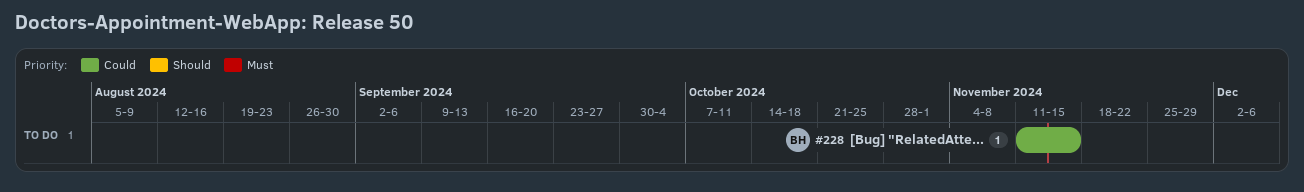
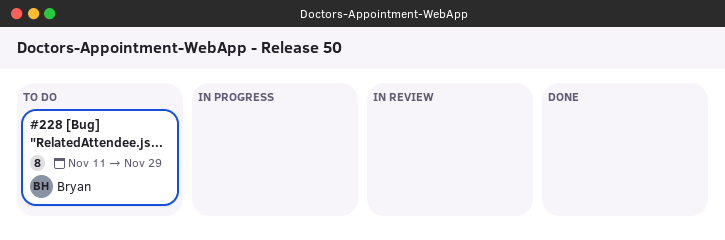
#228, estimate: 1 -> 8
#228, due: Nov 15 -> Nov 29

